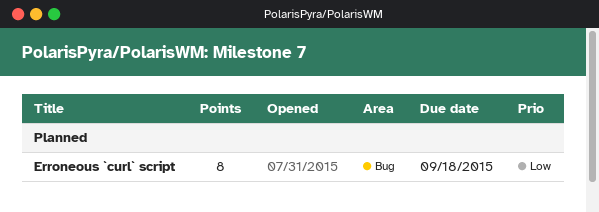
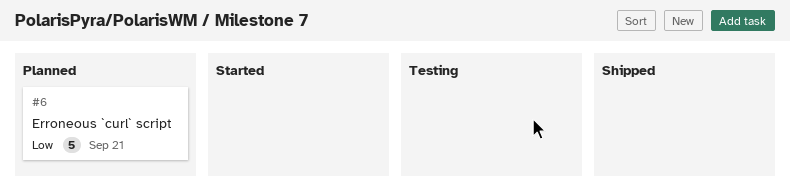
Erroneous `curl` script, estimate: 8 -> 5
Erroneous `curl` script, due: Sep 18 -> Sep 21

